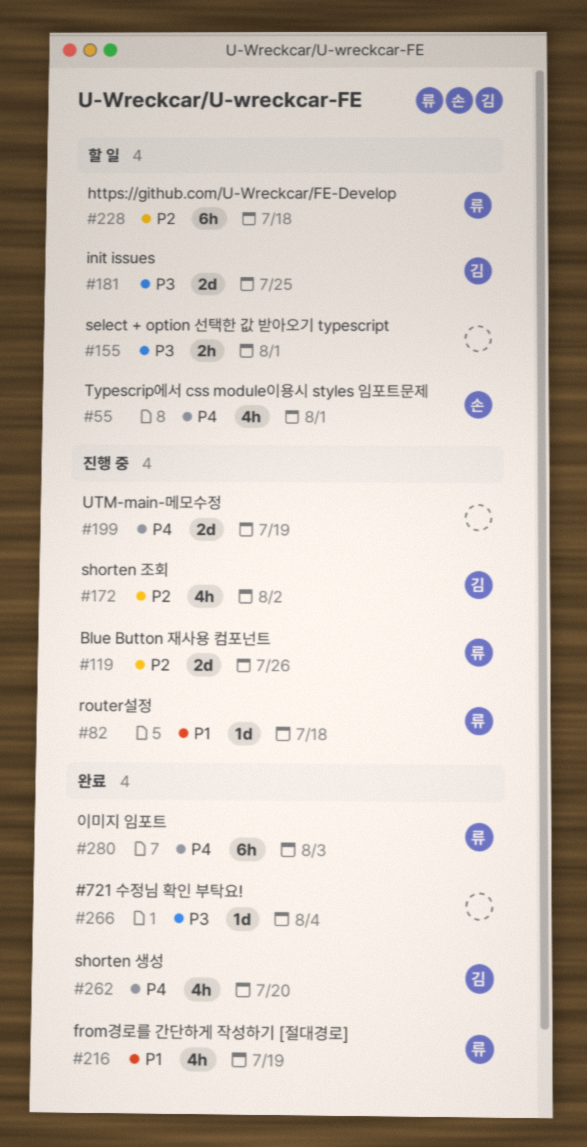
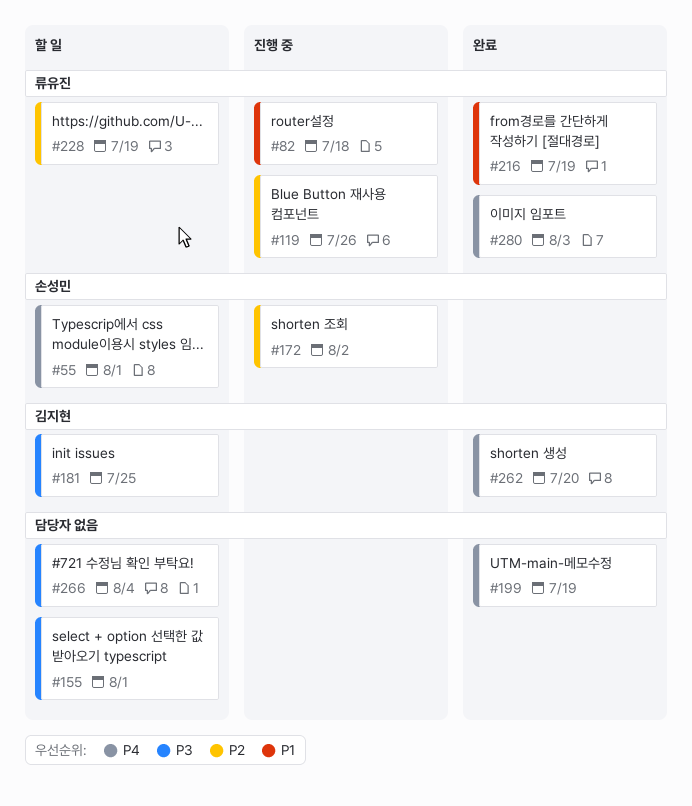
#172, owner: 김지현 -> 손성민
#199, status: 진행 중 -> 완료
#228, due: Jul 18 -> Jul 19
#266, status: 완료 -> 할 일

